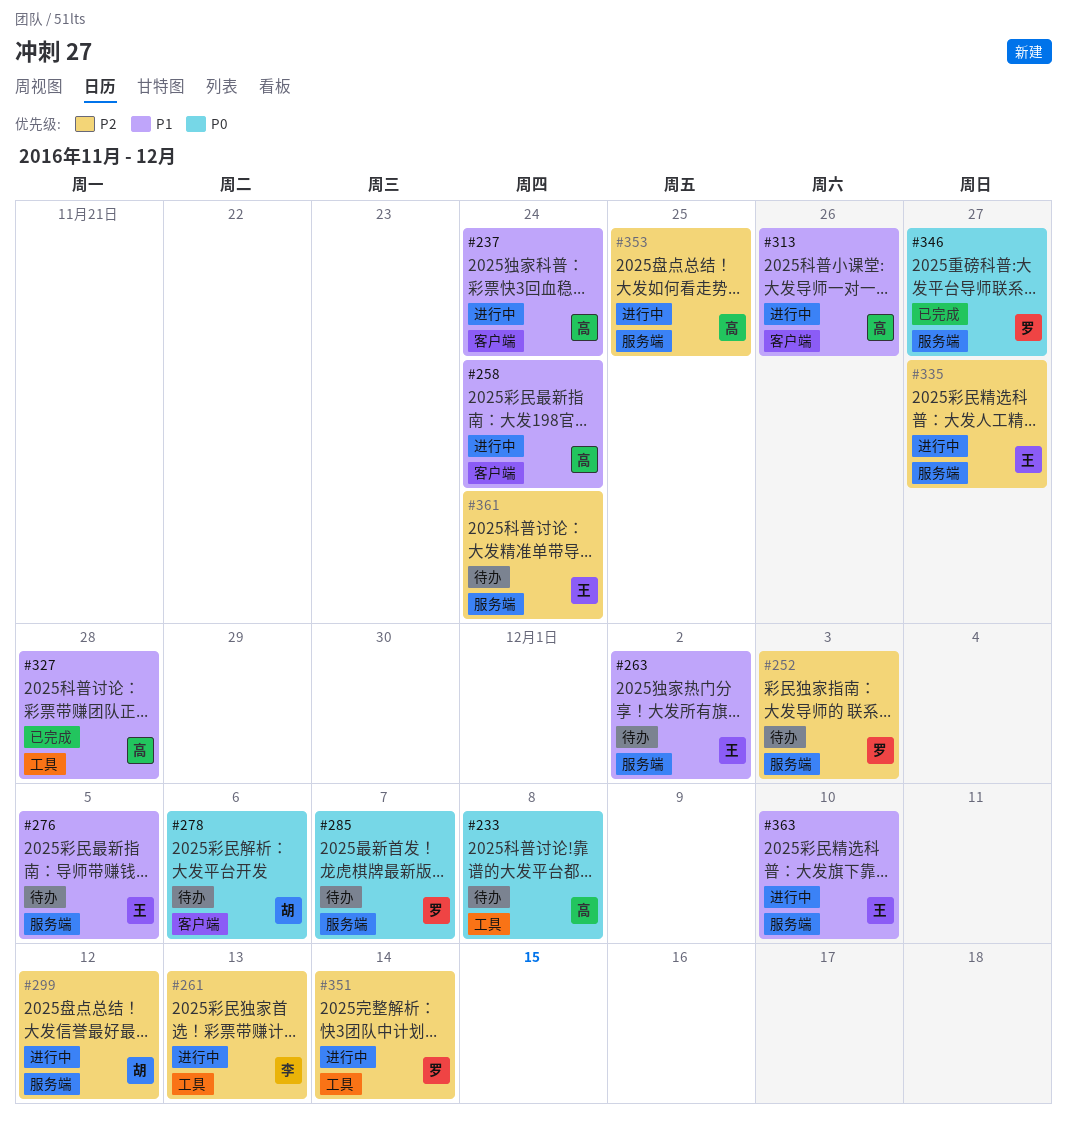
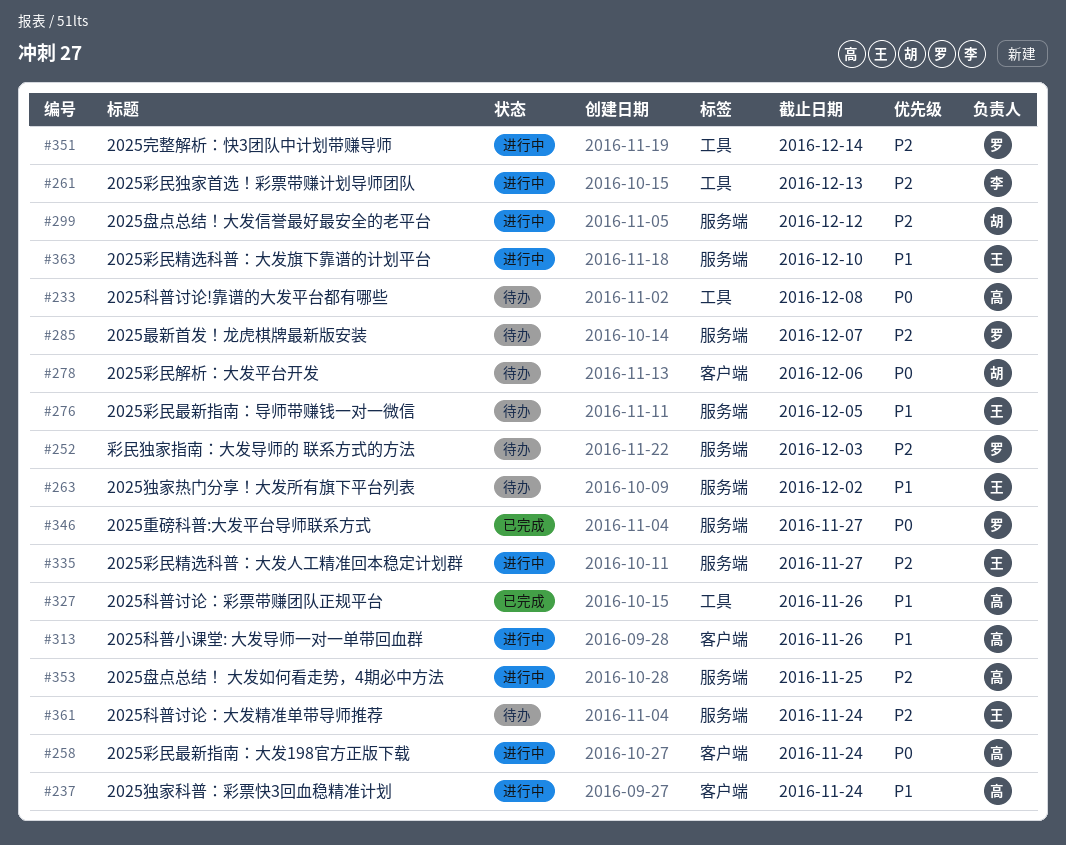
#258, priority: P1 -> P0
#285, priority: P0 -> P2
#327, due: Nov 28 -> Nov 26

